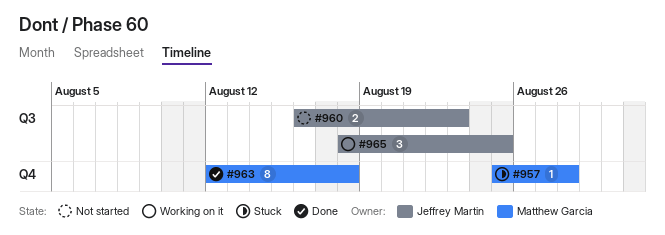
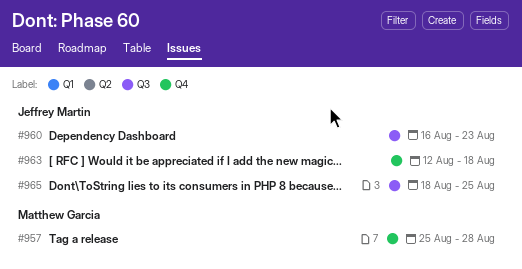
#963, owner: Matthew Garcia -> Jeffrey Martin

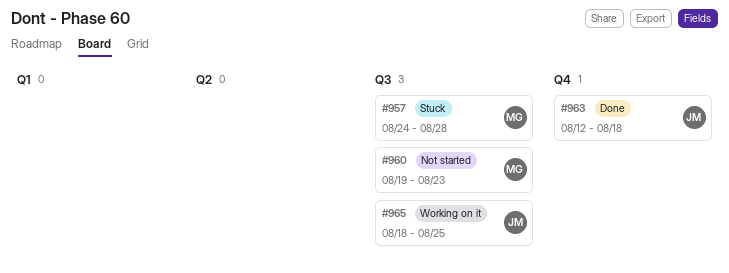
#957, label: Q4 -> Q3
#957, start: Aug 25 -> Aug 24
#960, owner: Jeffrey Martin -> Matthew Garcia
#960, start: Aug 16 -> Aug 19

